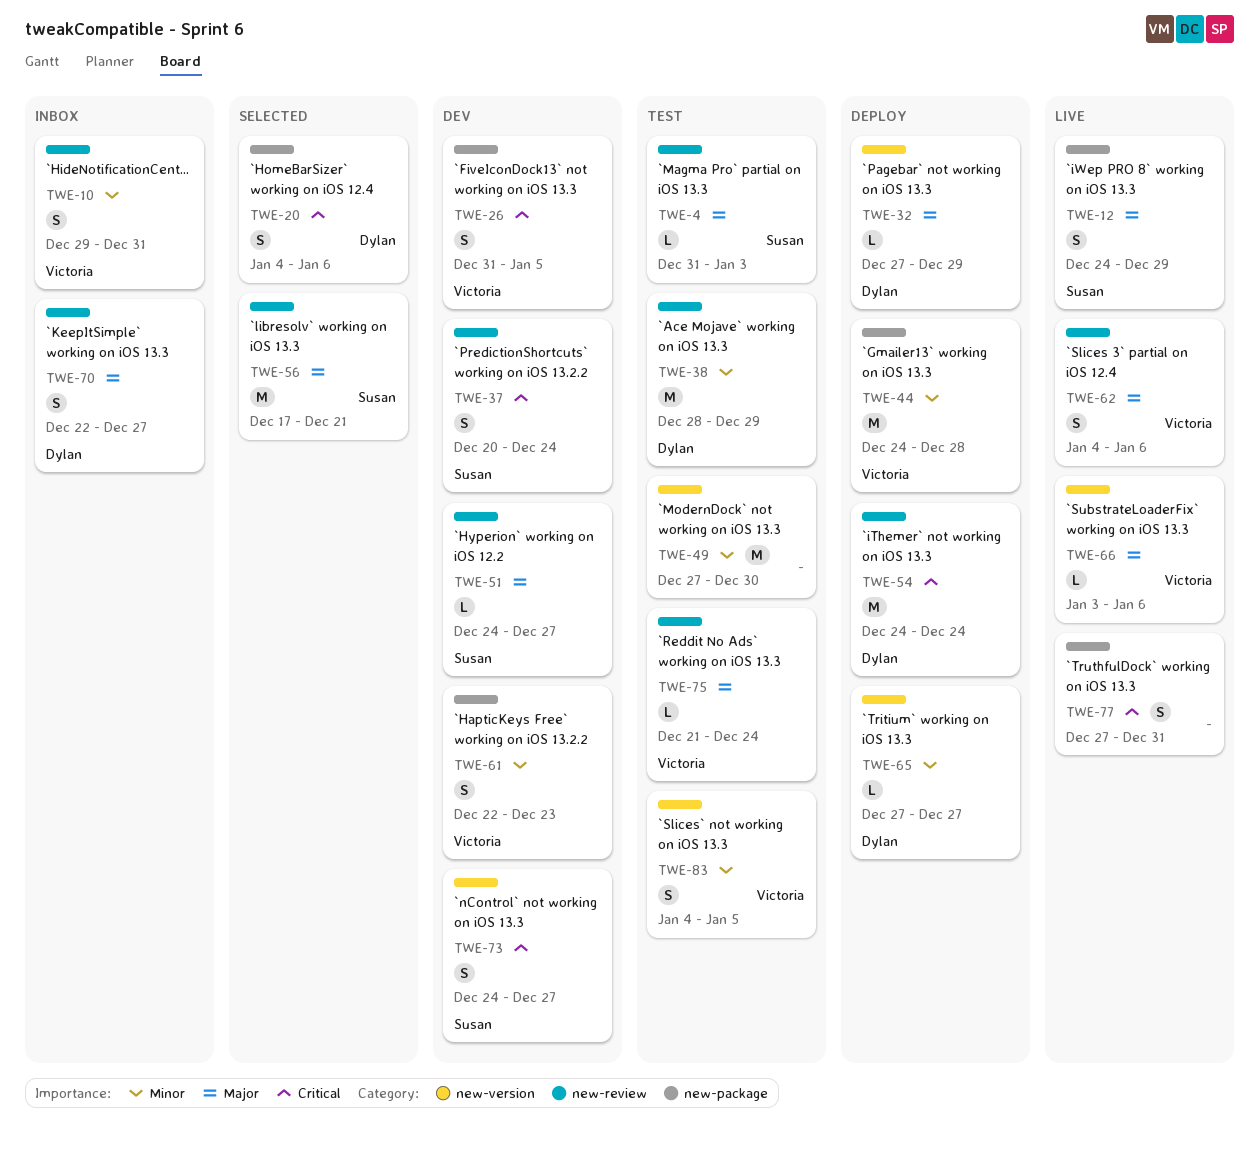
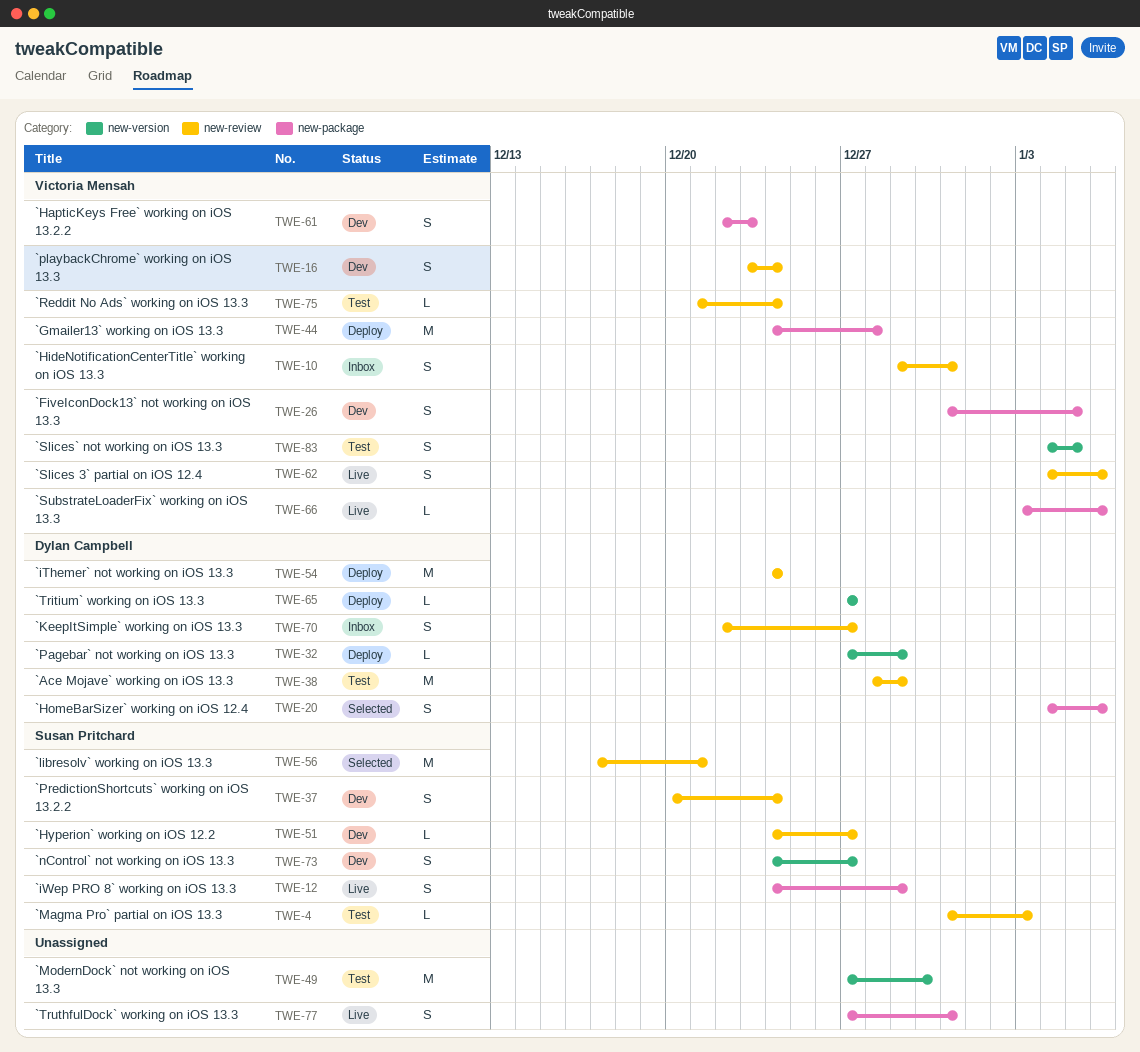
TWE-16: none -> present
TWE-66, label: new-version -> new-package

